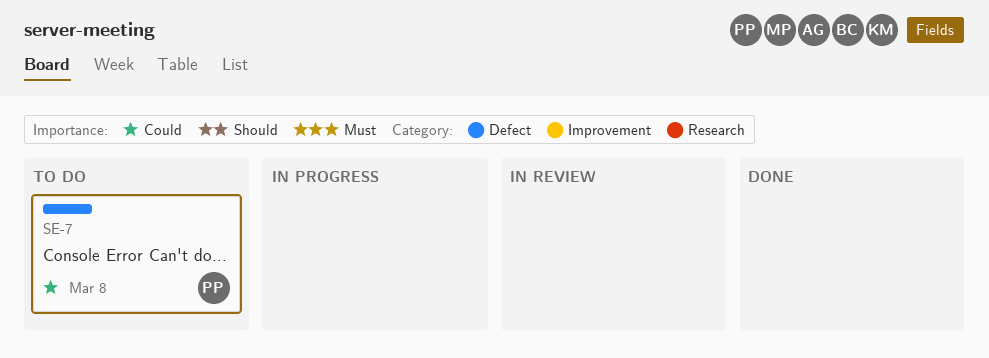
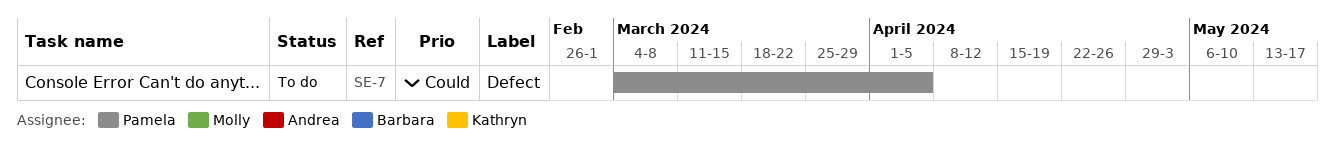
SE-7, due: Mar 8 -> Apr 5

